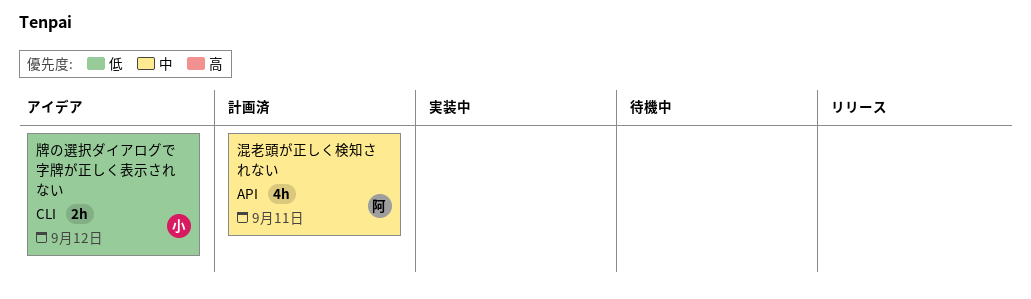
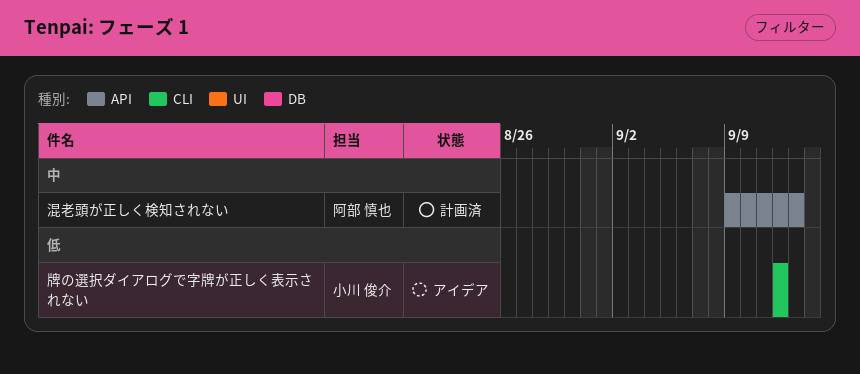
混老頭が正しく検知されない, due: Sep 11 -> Sep 13

